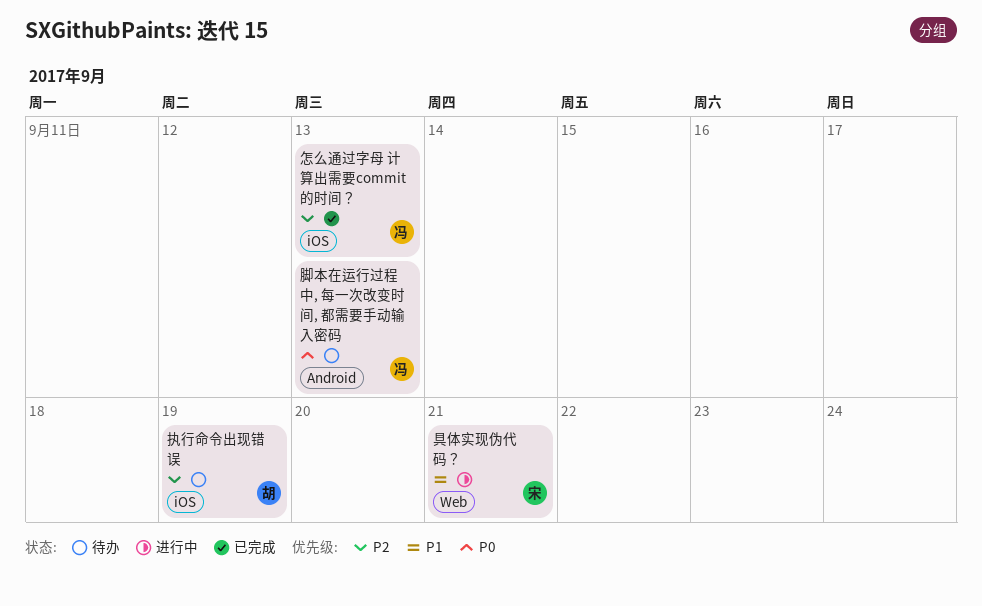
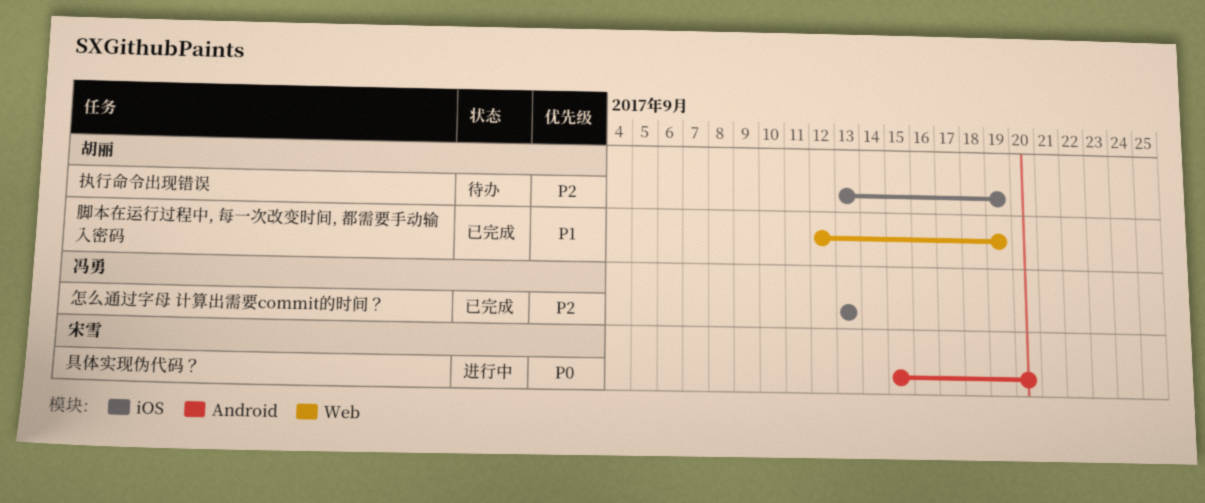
具体实现伪代码？, priority: P1 -> P0
具体实现伪代码？, label: Web -> Android
具体实现伪代码？, due: Sep 21 -> Sep 20
脚本在运行过程中, 每一次改变时间, 都需要手动输入密码, status: 待办 -> 已完成
脚本在运行过程中, 每一次改变时间, 都需要手动输入密码, owner: 冯勇 -> 胡丽
脚本在运行过程中, 每一次改变时间, 都需要手动输入密码, priority: P0 -> P1
脚本在运行过程中, 每一次改变时间, 都需要手动输入密码, label: Android -> Web
脚本在运行过程中, 每一次改变时间, 都需要手动输入密码, due: Sep 13 -> Sep 19

